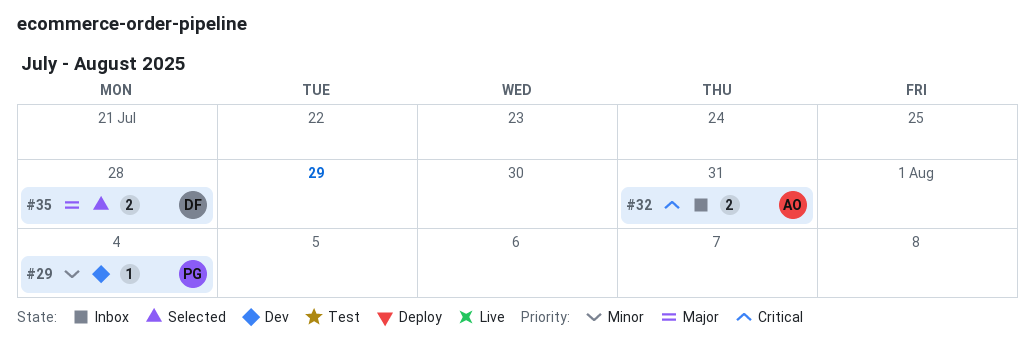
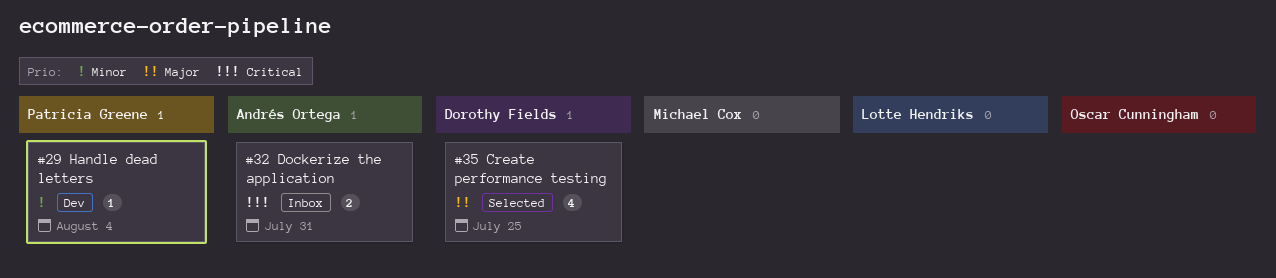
#35, estimate: 2 -> 4
#35, due: Jul 28 -> Jul 25

